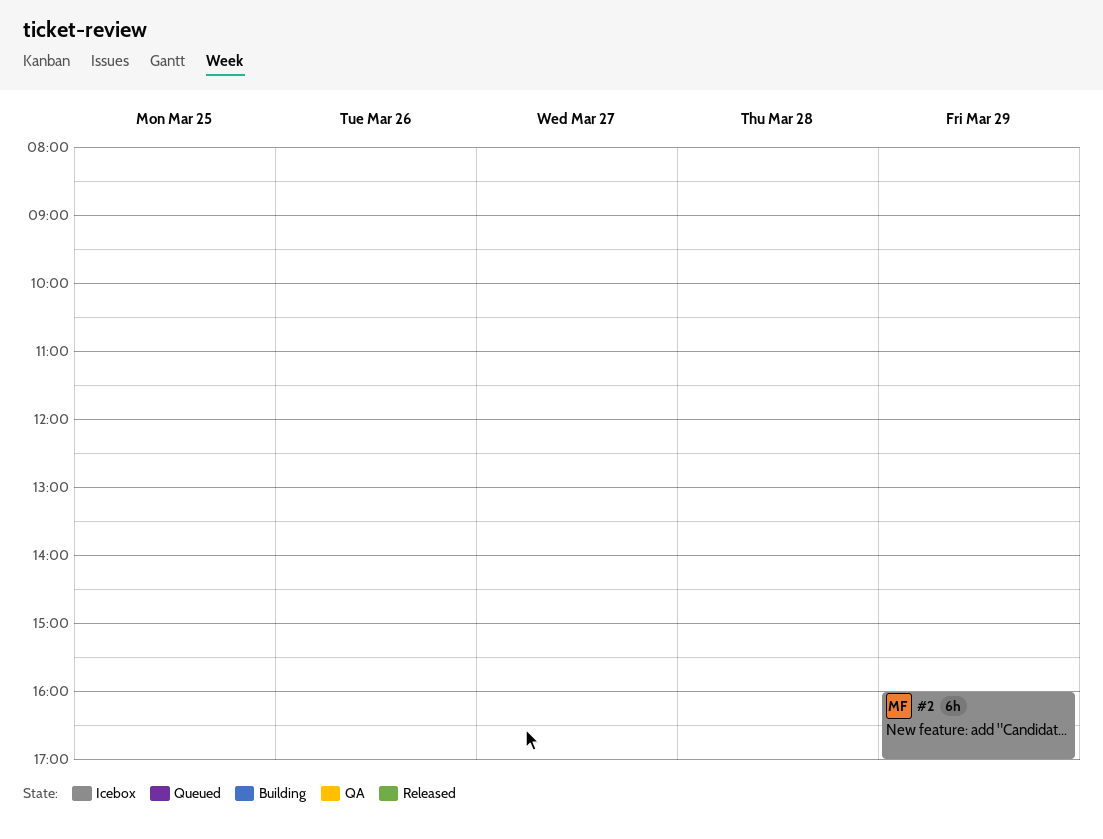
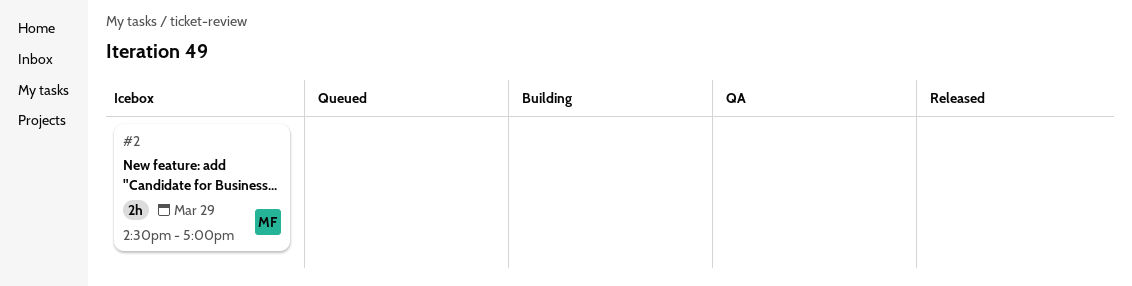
#2, estimate: 6h -> 2h
#2, begins: 16:00 -> 14:30

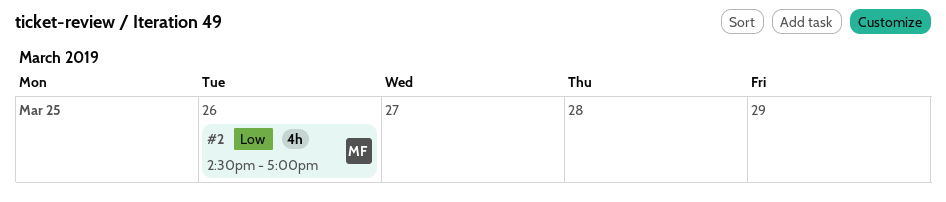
#2, estimate: 2h -> 4h
#2, day: Mar 29 -> Mar 26

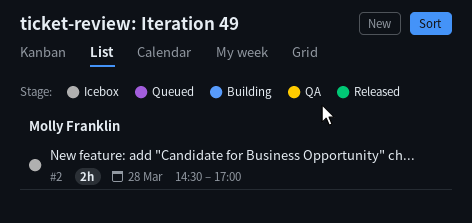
#2, estimate: 4h -> 2h
#2, day: Mar 26 -> Mar 28

